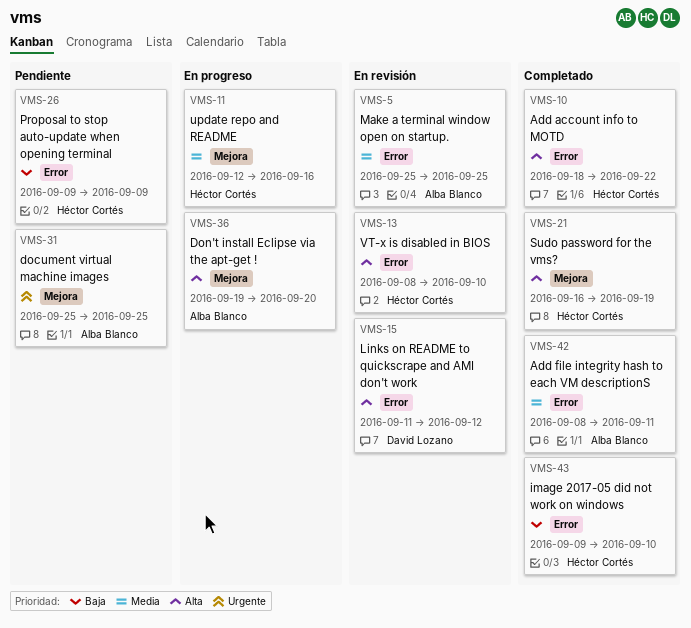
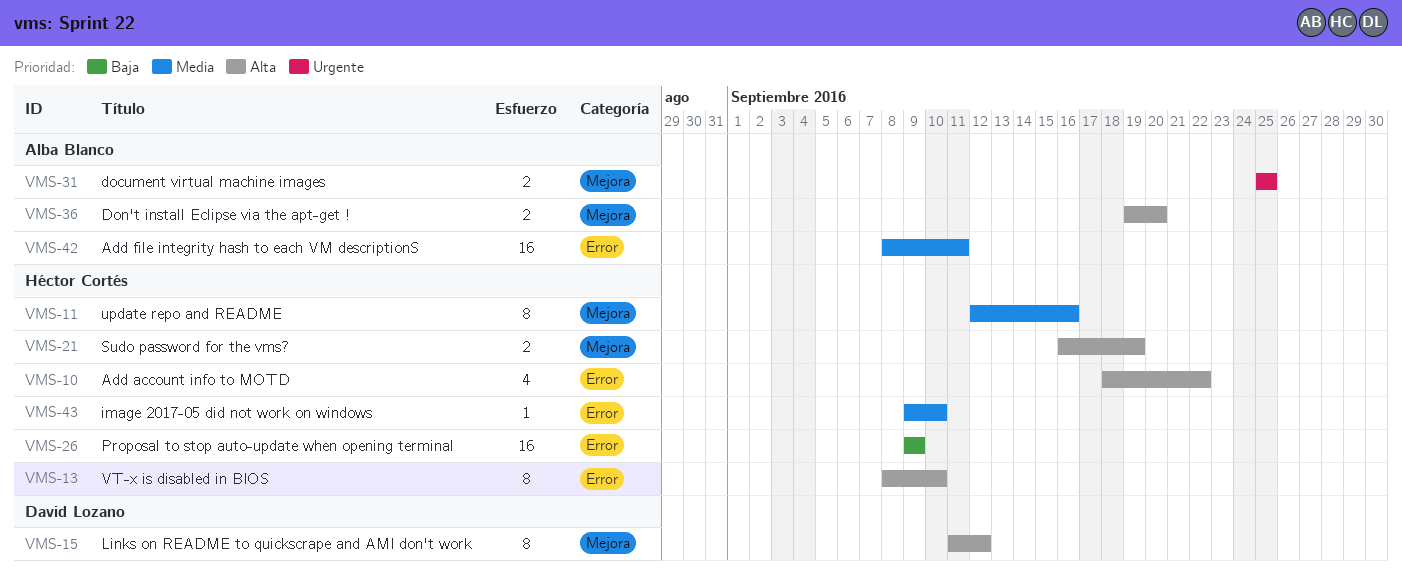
VMS-5: present -> none
VMS-15, label: Error -> Mejora
VMS-43, priority: Baja -> Media

